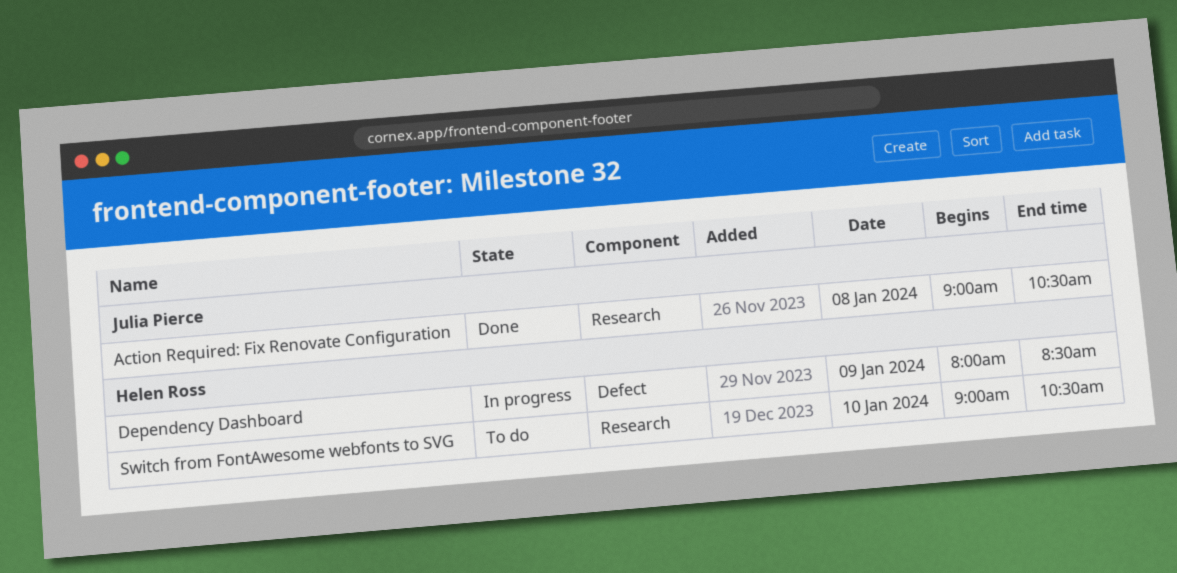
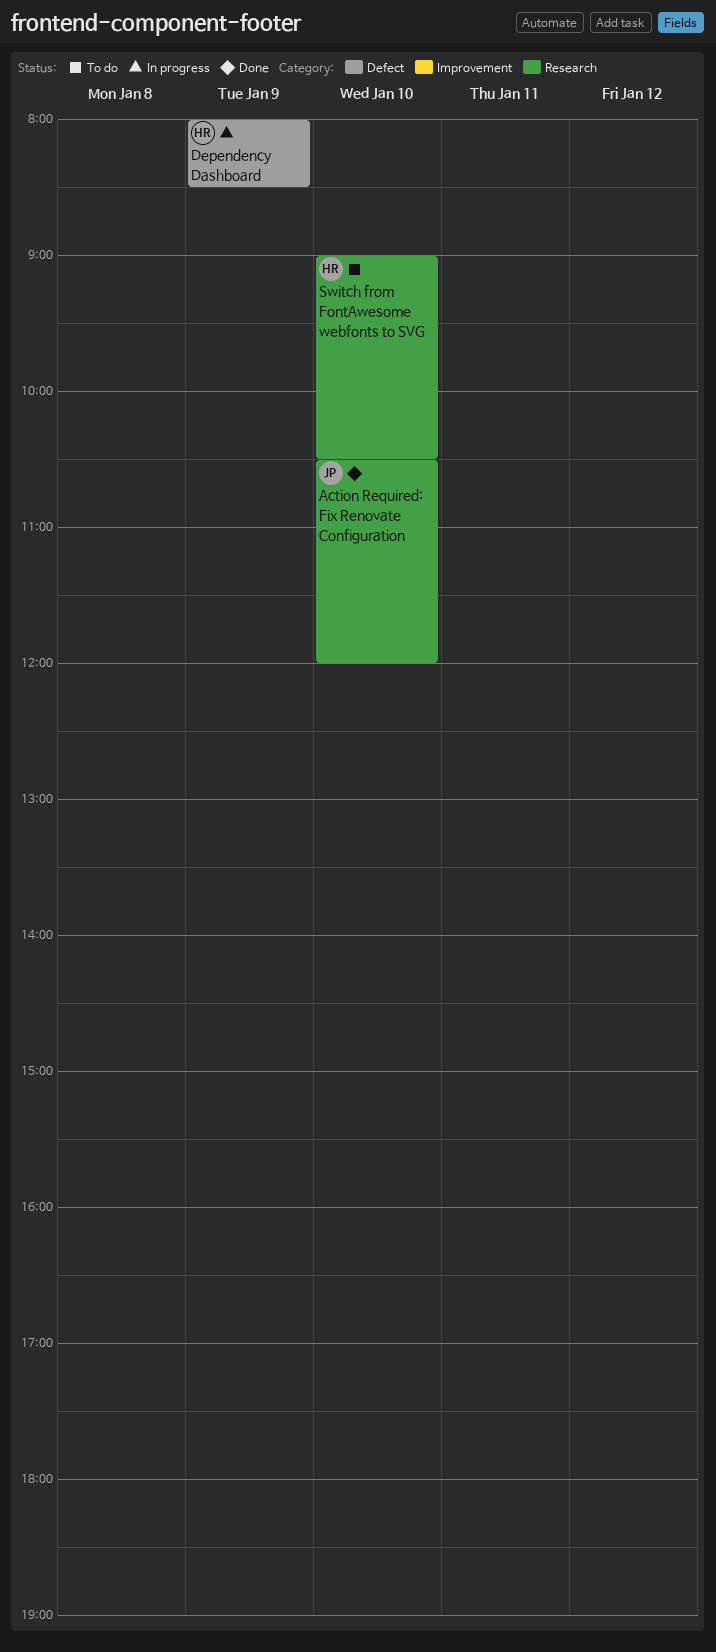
Action Required: Fix Renovate Configuration, day: Jan 8 -> Jan 10
Action Required: Fix Renovate Configuration, begins: 09:00 -> 10:30
Action Required: Fix Renovate Configuration, ends: 10:30 -> 12:00

